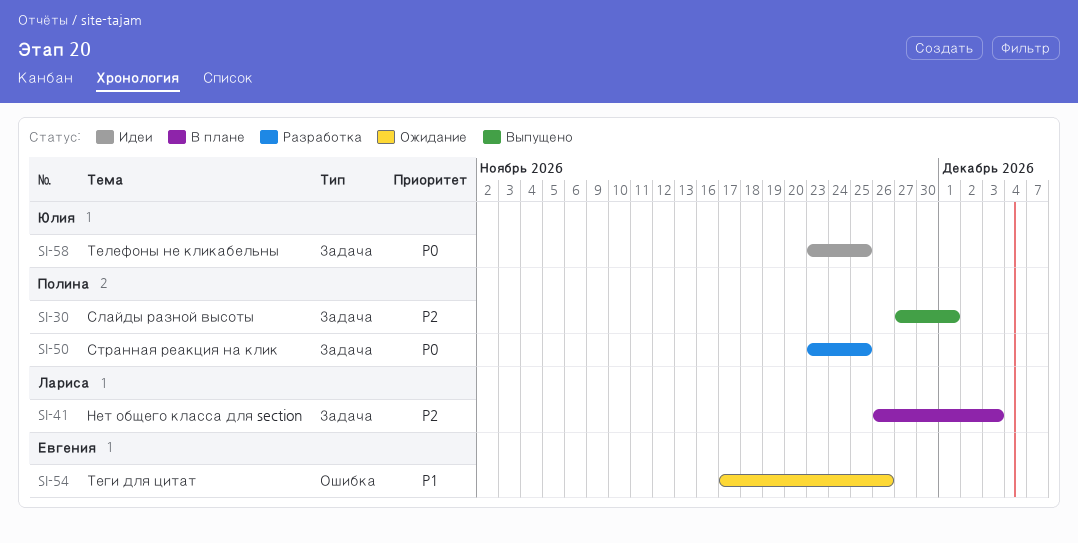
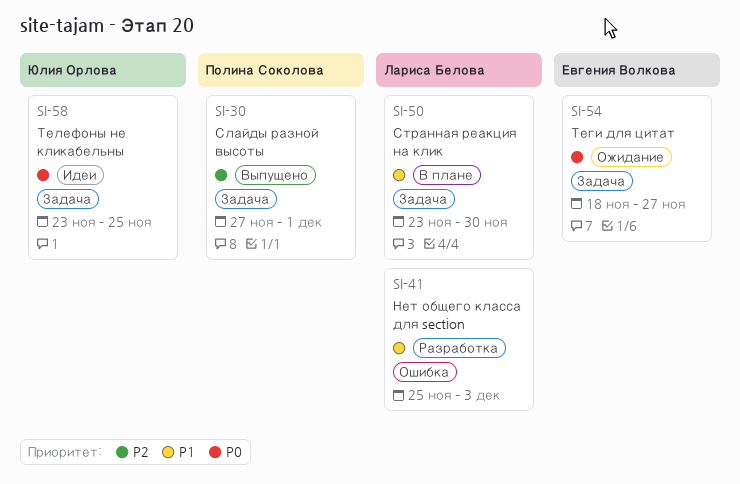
SI-41, status: В плане -> Разработка
SI-41, priority: P2 -> P1
SI-41, label: Задача -> Ошибка
SI-41, start: Nov 26 -> Nov 25
SI-50, status: Разработка -> В плане
SI-50, owner: Полина Соколова -> Лариса Белова
SI-50, priority: P0 -> P1
SI-50, due: Nov 25 -> Nov 30
SI-54, priority: P1 -> P0
SI-54, label: Ошибка -> Задача
SI-54, start: Nov 17 -> Nov 18
SI-54, due: Nov 26 -> Nov 27

